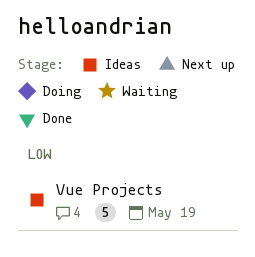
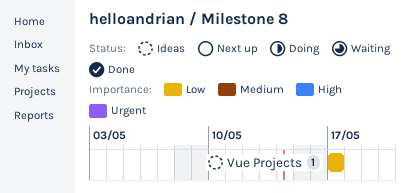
Vue Projects, estimate: 5 -> 1
Vue Projects, due: May 19 -> May 17

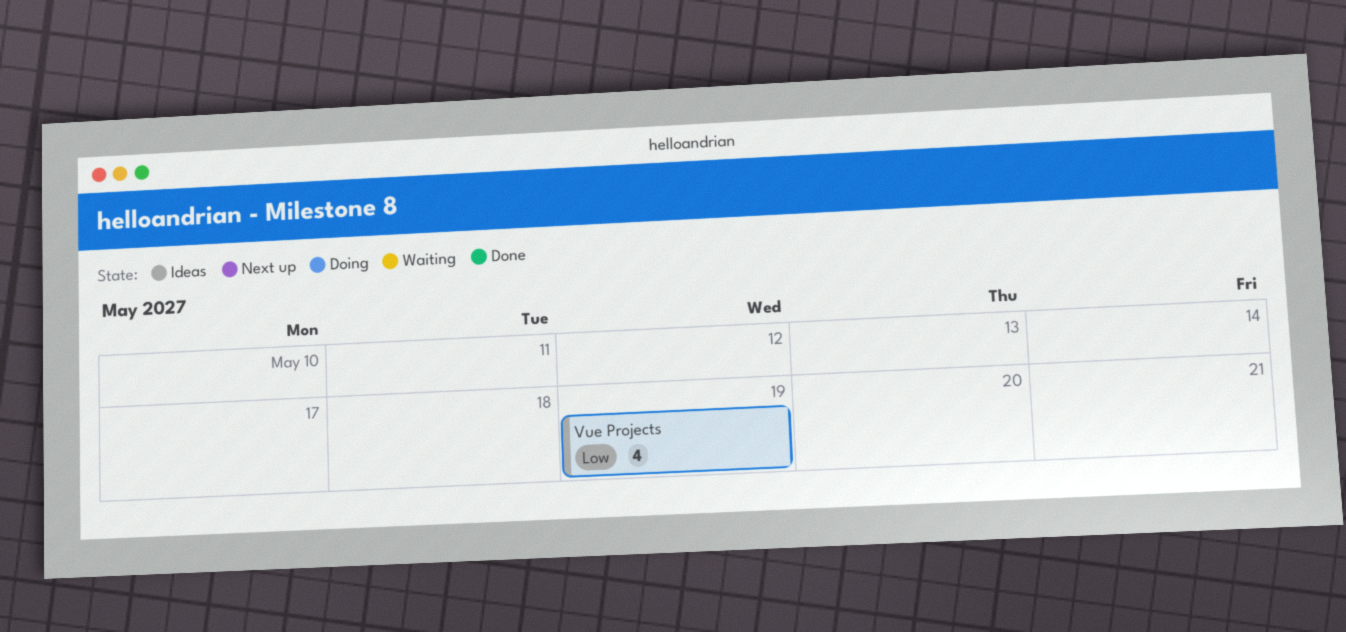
Vue Projects, estimate: 1 -> 4
Vue Projects, due: May 17 -> May 19

